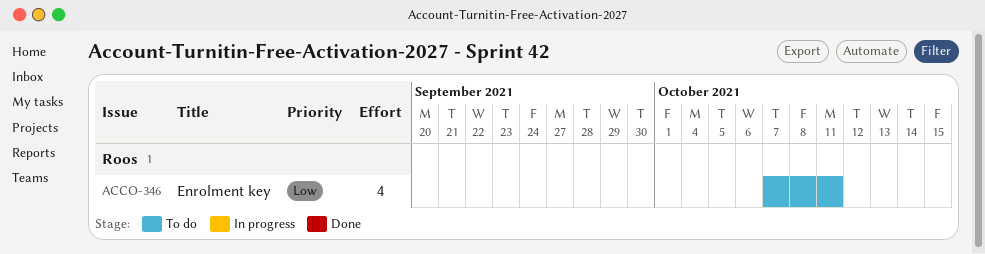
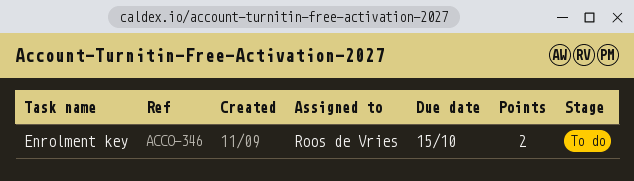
ACCO-346, estimate: 4 -> 2
ACCO-346, due: Oct 11 -> Oct 15

